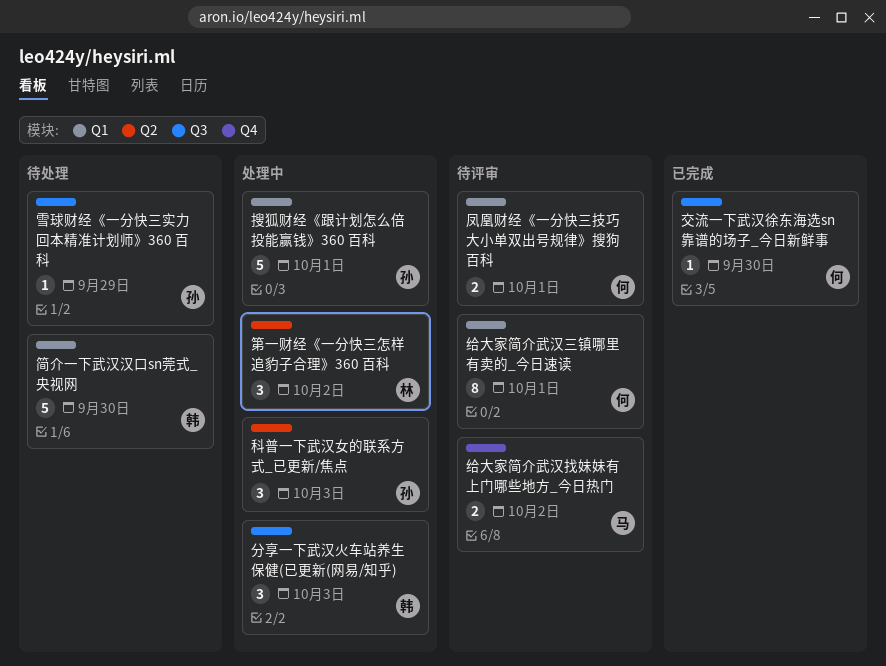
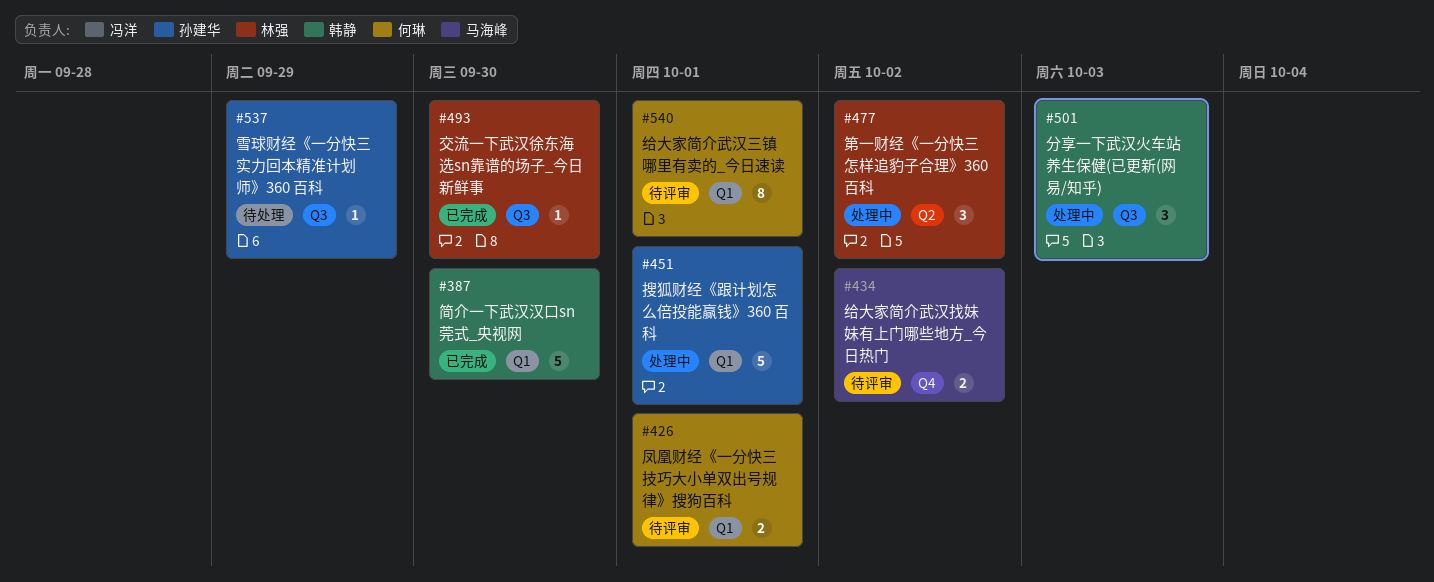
交流一下武汉徐东海选sn靠谱的场子_今日新鲜事, owner: 何琳 -> 林强
科普一下武汉女的联系方式_已更新/焦点: present -> none
简介一下武汉汉口sn莞式_央视网, status: 待处理 -> 已完成

